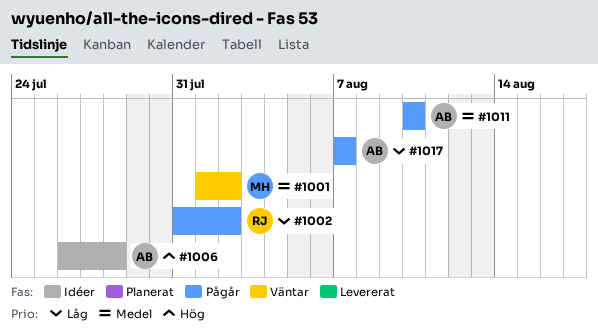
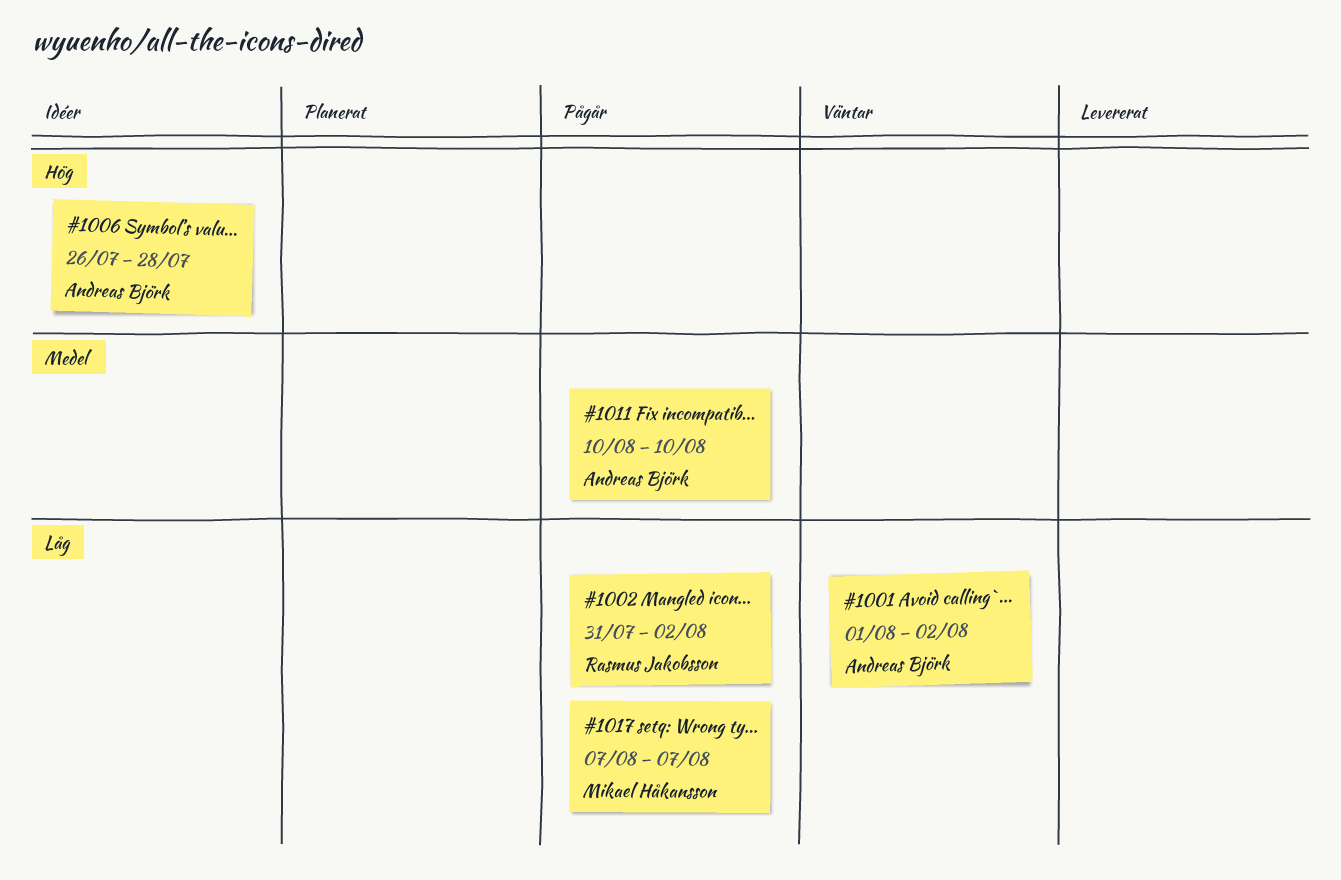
#1001, owner: Mikael Håkansson -> Andreas Björk
#1001, priority: Medel -> Låg
#1017, owner: Andreas Björk -> Mikael Håkansson

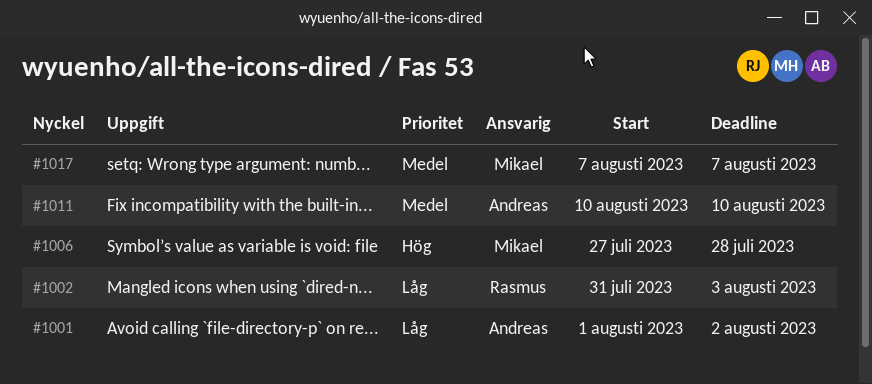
#1002, due: Aug 2 -> Aug 3
#1006, owner: Andreas Björk -> Mikael Håkansson
#1006, start: Jul 26 -> Jul 27
#1017, priority: Låg -> Medel

